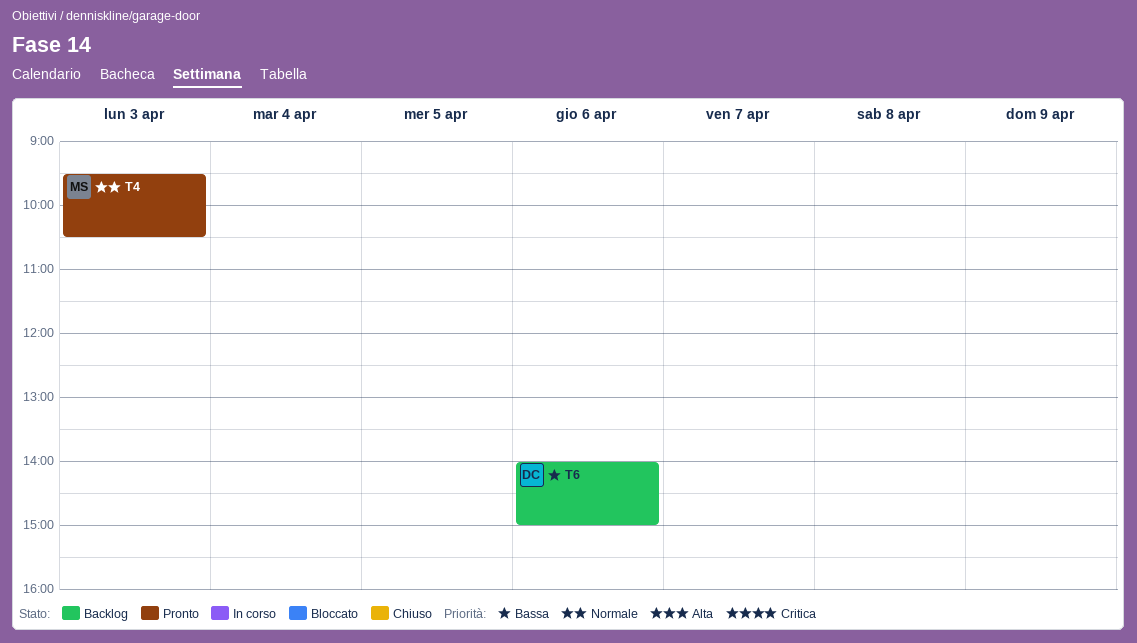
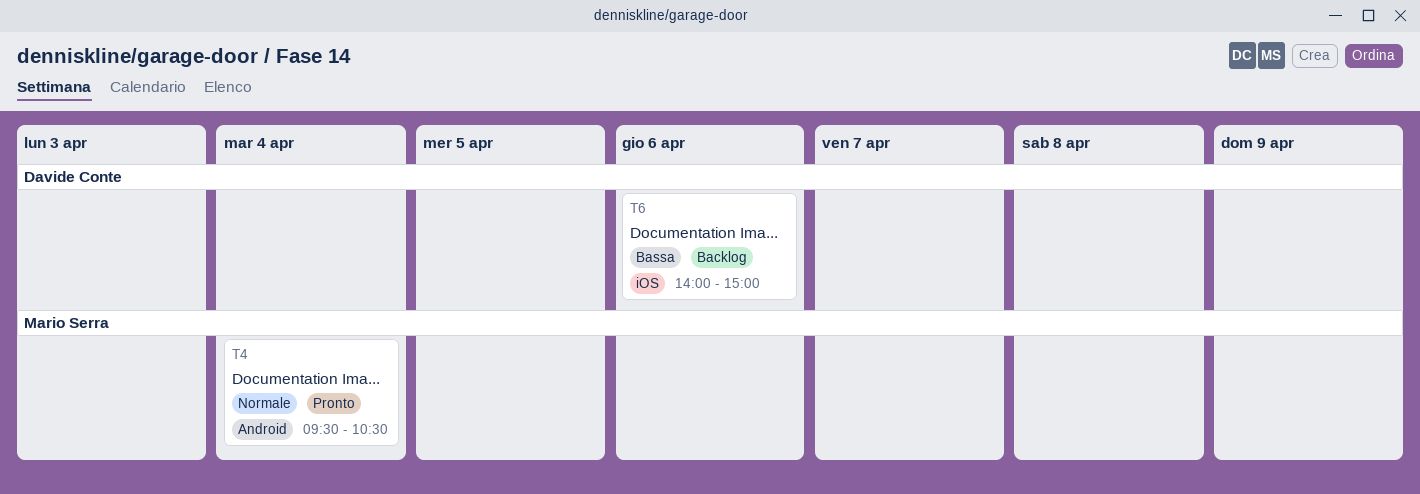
T4, day: Apr 3 -> Apr 4

